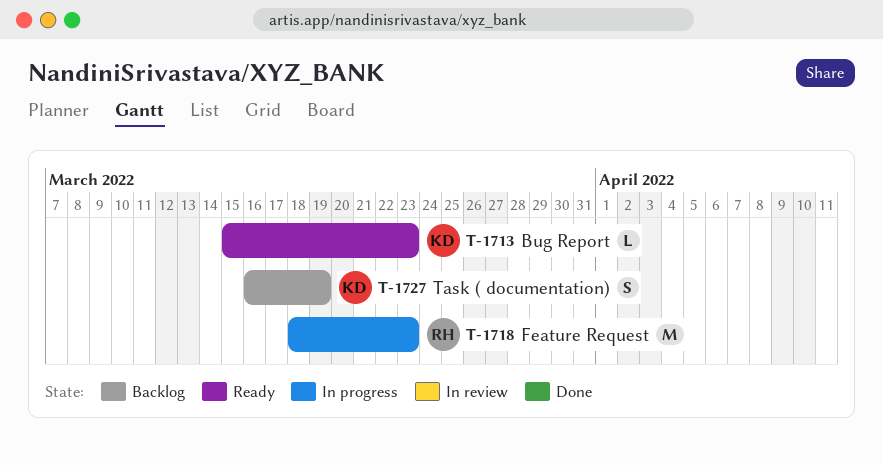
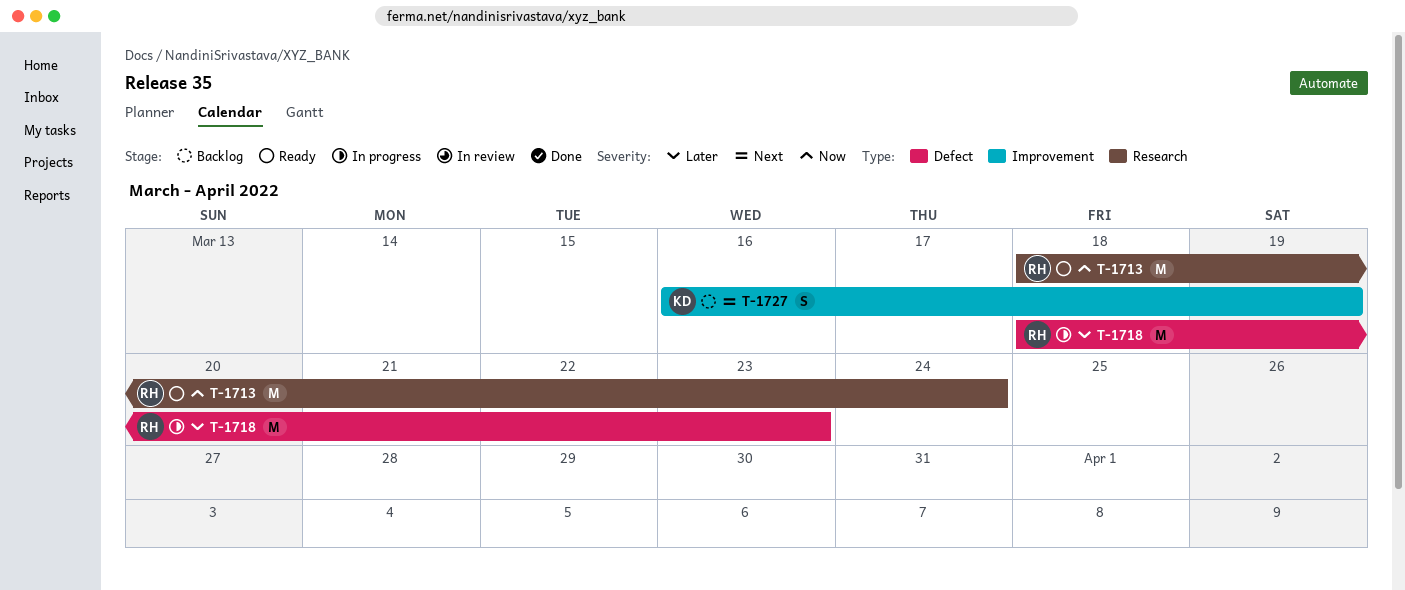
T-1713, owner: KD -> RH
T-1713, estimate: L -> M
T-1713, start: Mar 15 -> Mar 18
T-1713, due: Mar 23 -> Mar 24

